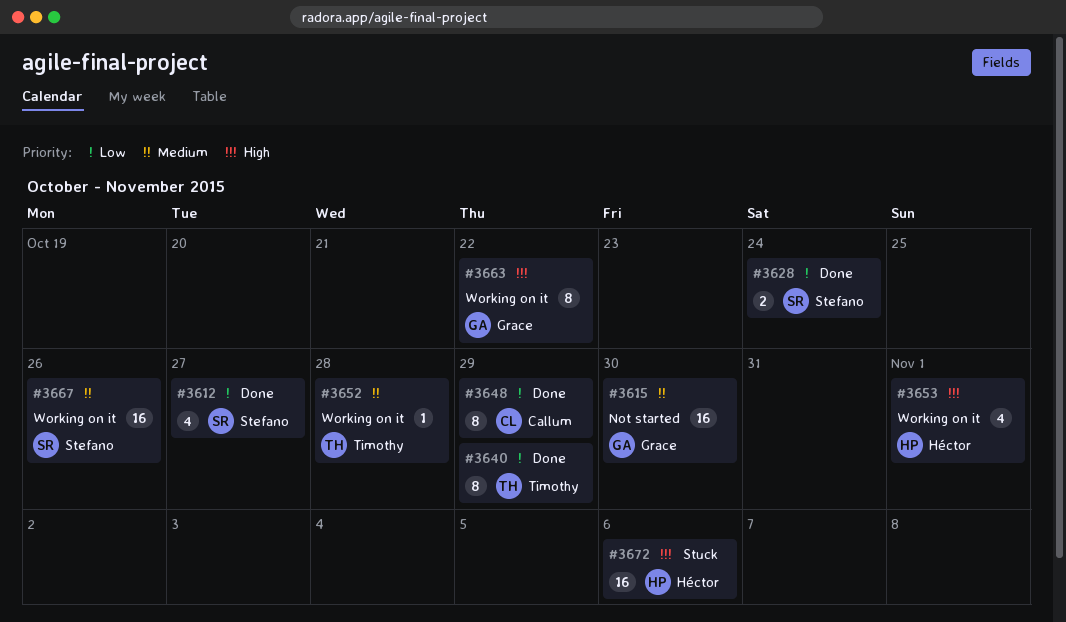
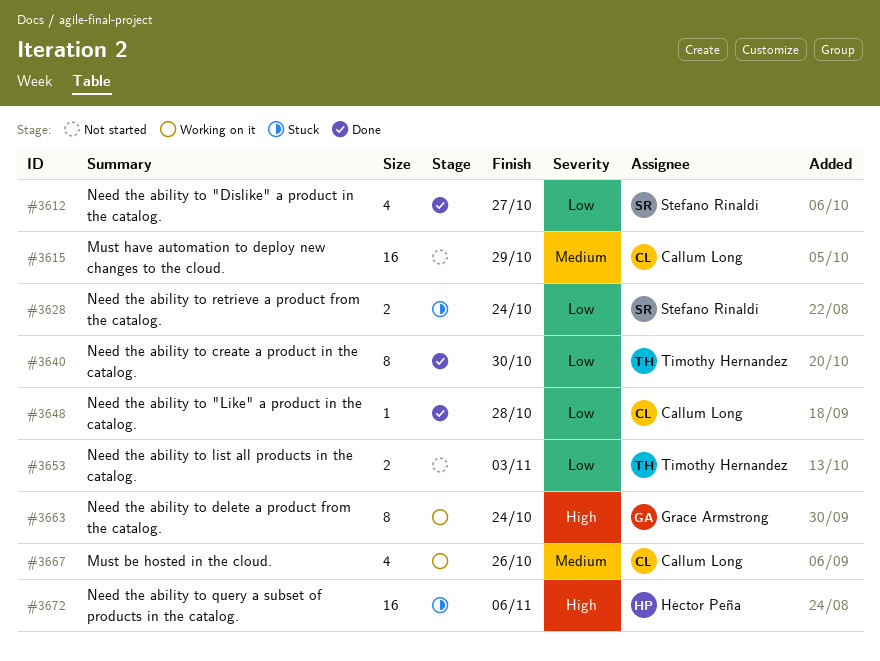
#3615, owner: Grace Armstrong -> Callum Long
#3615, due: Oct 30 -> Oct 29
#3628, status: Done -> Stuck
#3640, due: Oct 29 -> Oct 30
#3648, estimate: 8 -> 1
#3648, due: Oct 29 -> Oct 28
#3652: present -> none
#3653, status: Working on it -> Not started
#3653, owner: Héctor Peña -> Timothy Hernandez
#3653, priority: High -> Low
#3653, estimate: 4 -> 2
#3653, due: Nov 1 -> Nov 3
#3663, due: Oct 22 -> Oct 24
#3667, owner: Stefano Rinaldi -> Callum Long
#3667, estimate: 16 -> 4

